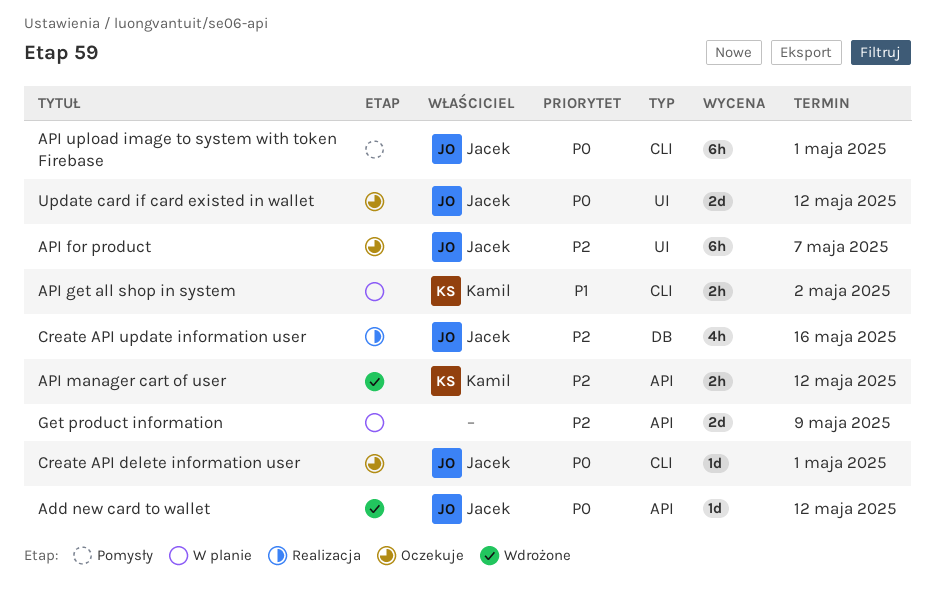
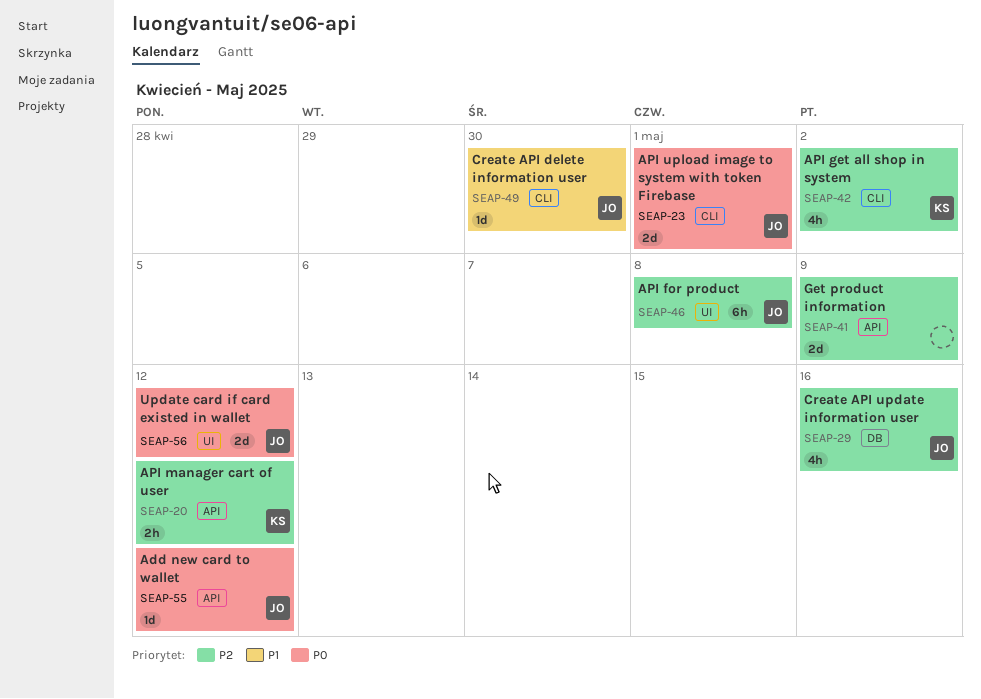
API for product, due: May 7 -> May 8
API get all shop in system, priority: P1 -> P2
API get all shop in system, estimate: 2h -> 4h
API upload image to system with token Firebase, estimate: 6h -> 2d
Create API delete information user, priority: P0 -> P1
Create API delete information user, due: May 1 -> Apr 30

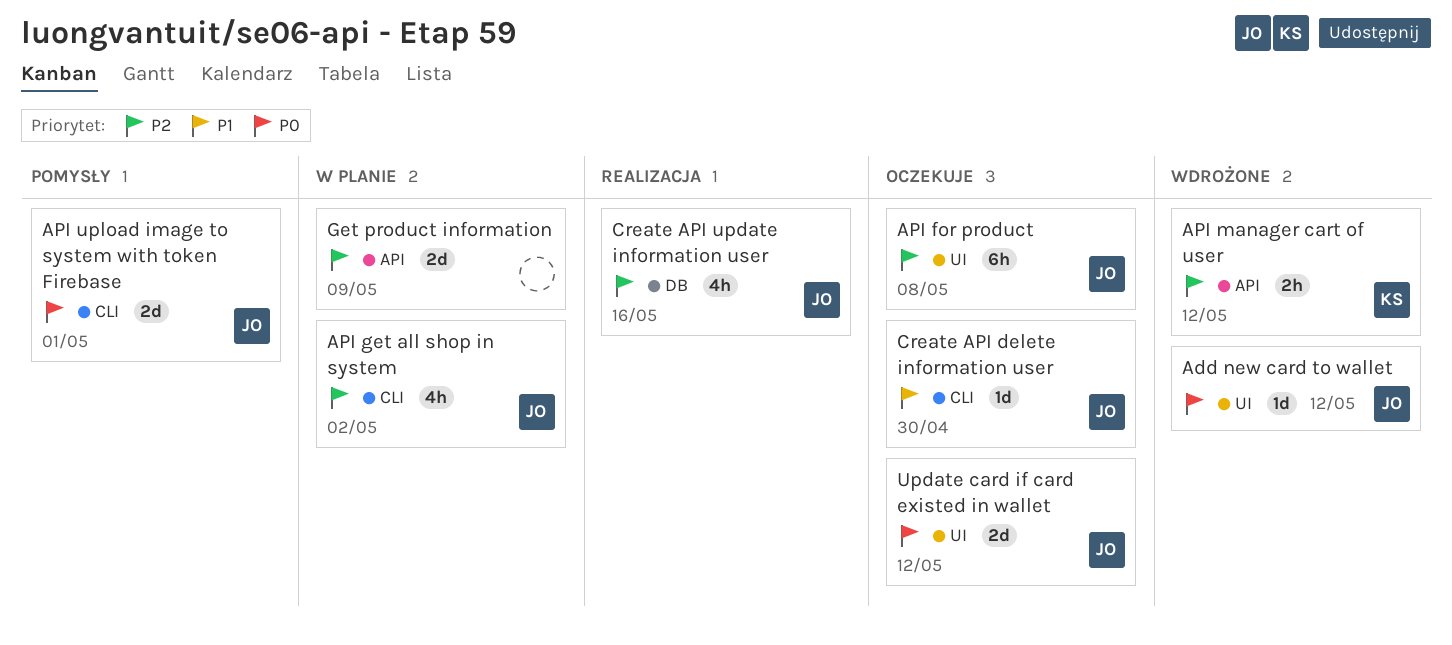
Add new card to wallet, label: API -> UI
API get all shop in system, owner: KS -> JO

